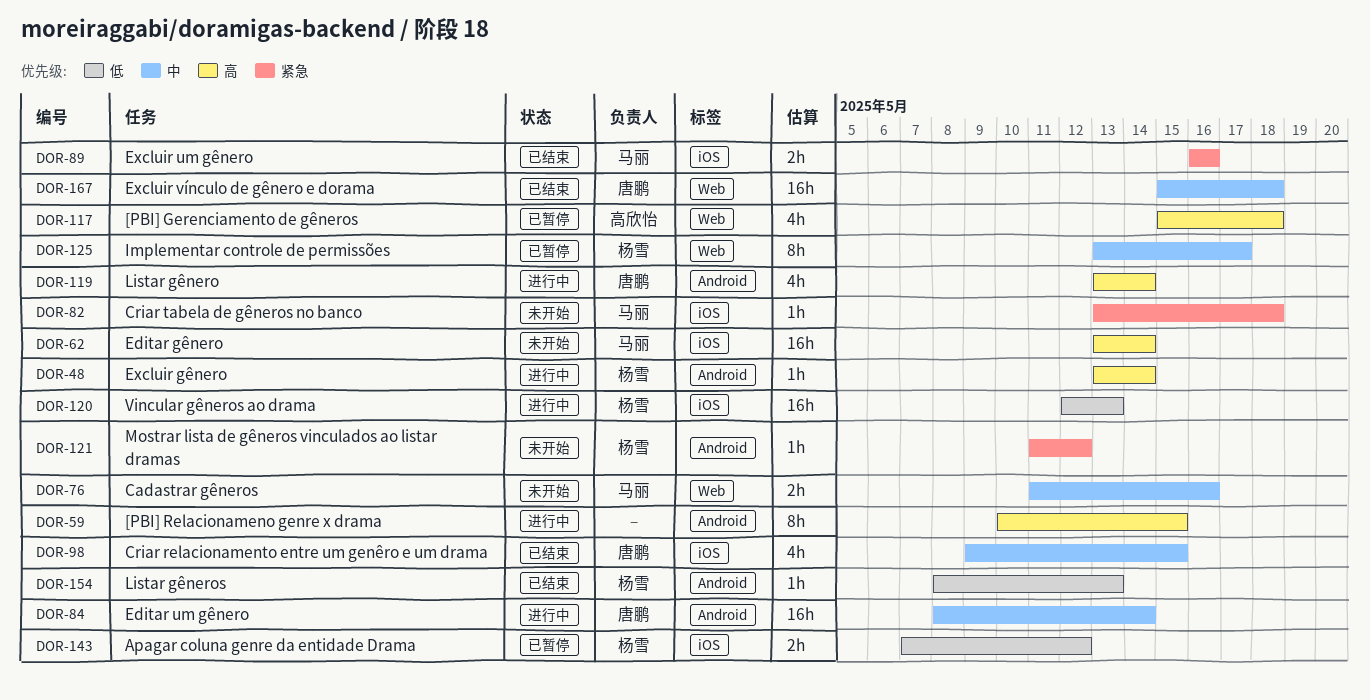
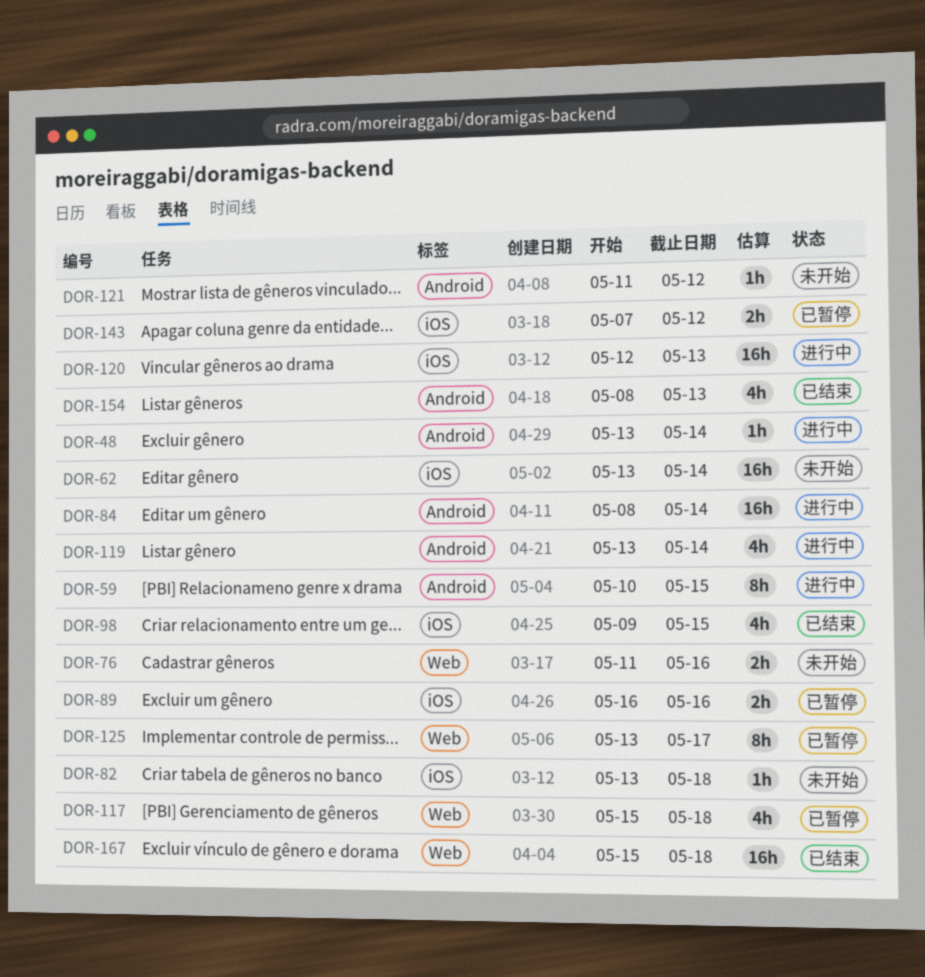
DOR-89, status: 已结束 -> 已暂停
DOR-154, estimate: 1h -> 4h

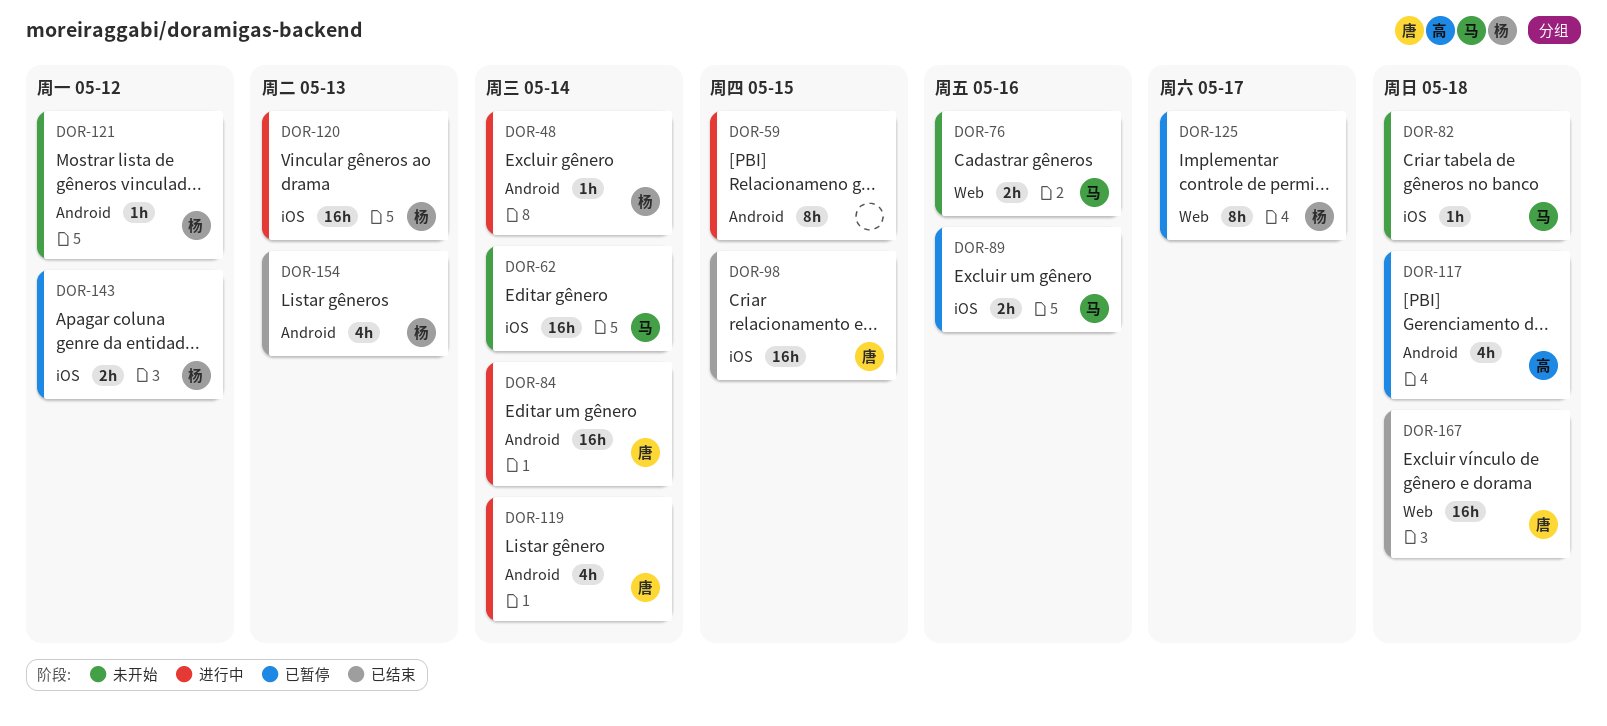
DOR-98, estimate: 4h -> 16h
DOR-117, label: Web -> Android

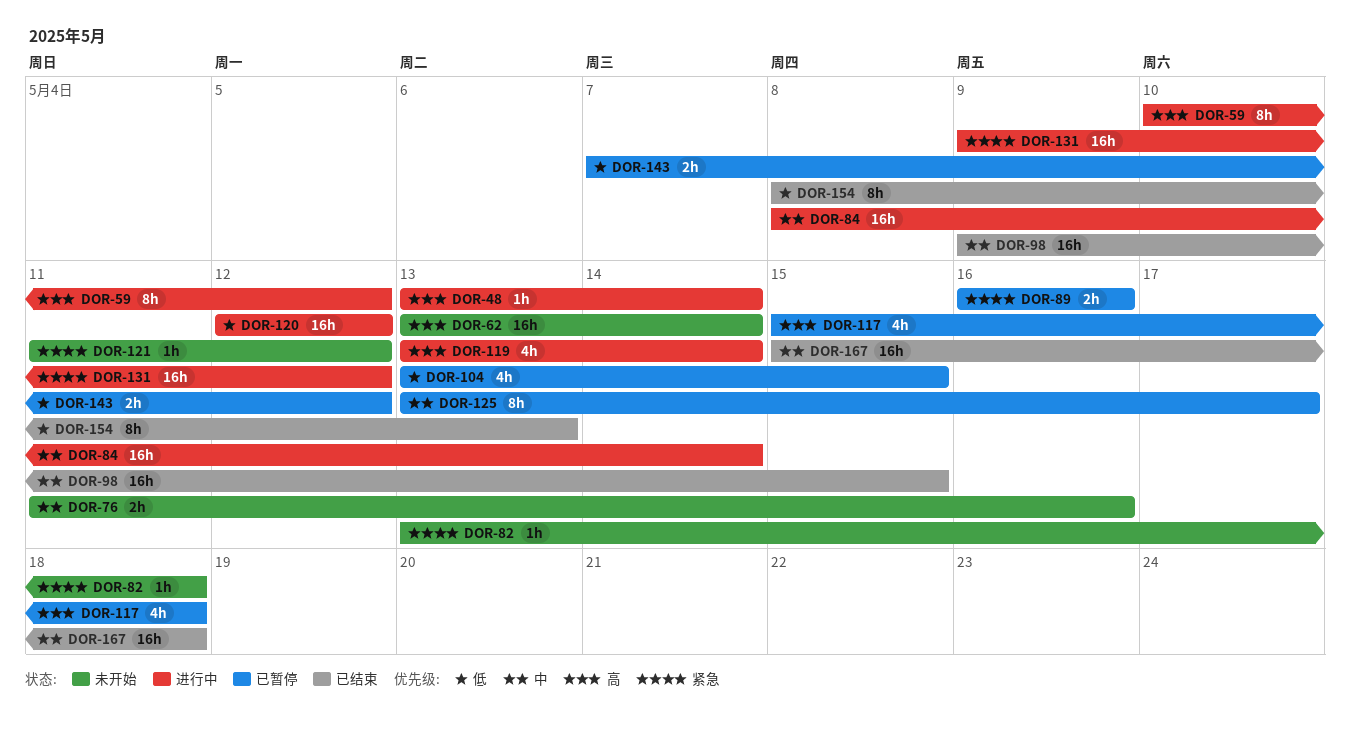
DOR-59, due: May 15 -> May 12
DOR-104: none -> present
DOR-120, due: May 13 -> May 12
DOR-131: none -> present
DOR-154, estimate: 4h -> 8h

